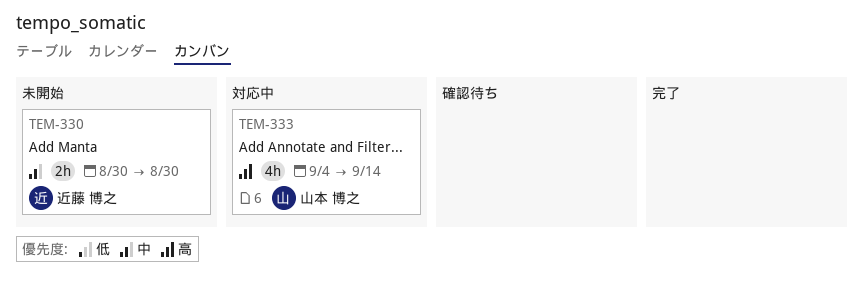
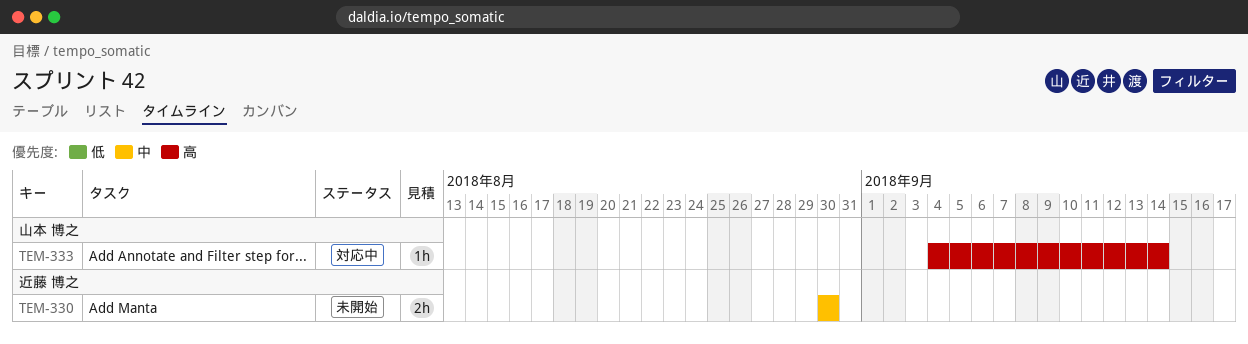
TEM-333, estimate: 4h -> 1h

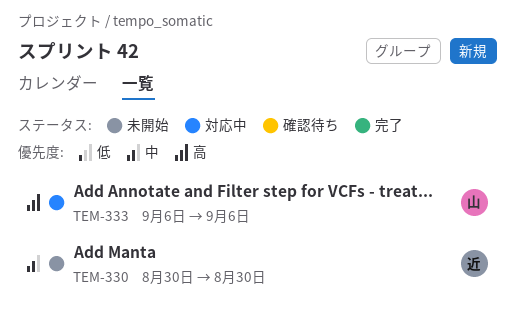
TEM-333, start: Sep 4 -> Sep 6
TEM-333, due: Sep 14 -> Sep 6

